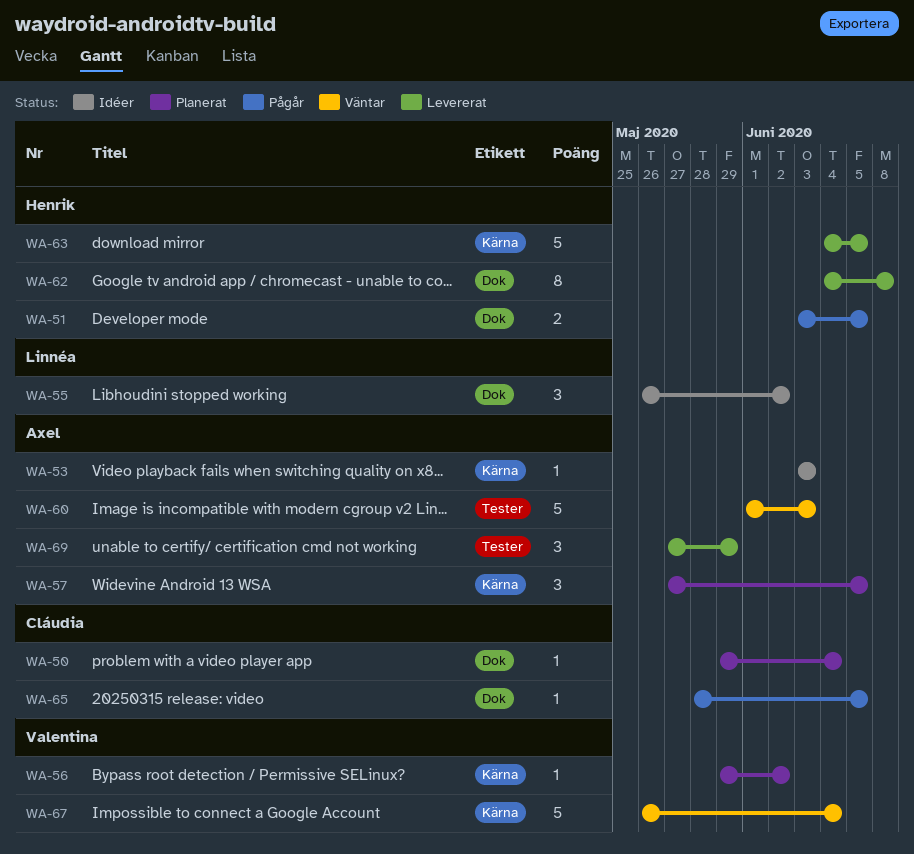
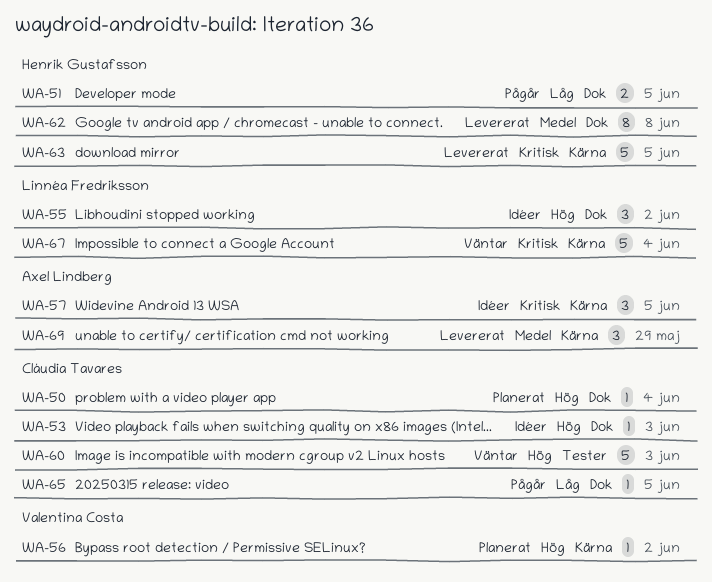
WA-53, owner: Axel Lindberg -> Cláudia Tavares
WA-53, label: Kärna -> Dok
WA-57, status: Planerat -> Idéer
WA-60, owner: Axel Lindberg -> Cláudia Tavares
WA-67, owner: Valentina Costa -> Linnéa Fredriksson
WA-69, label: Tester -> Kärna

